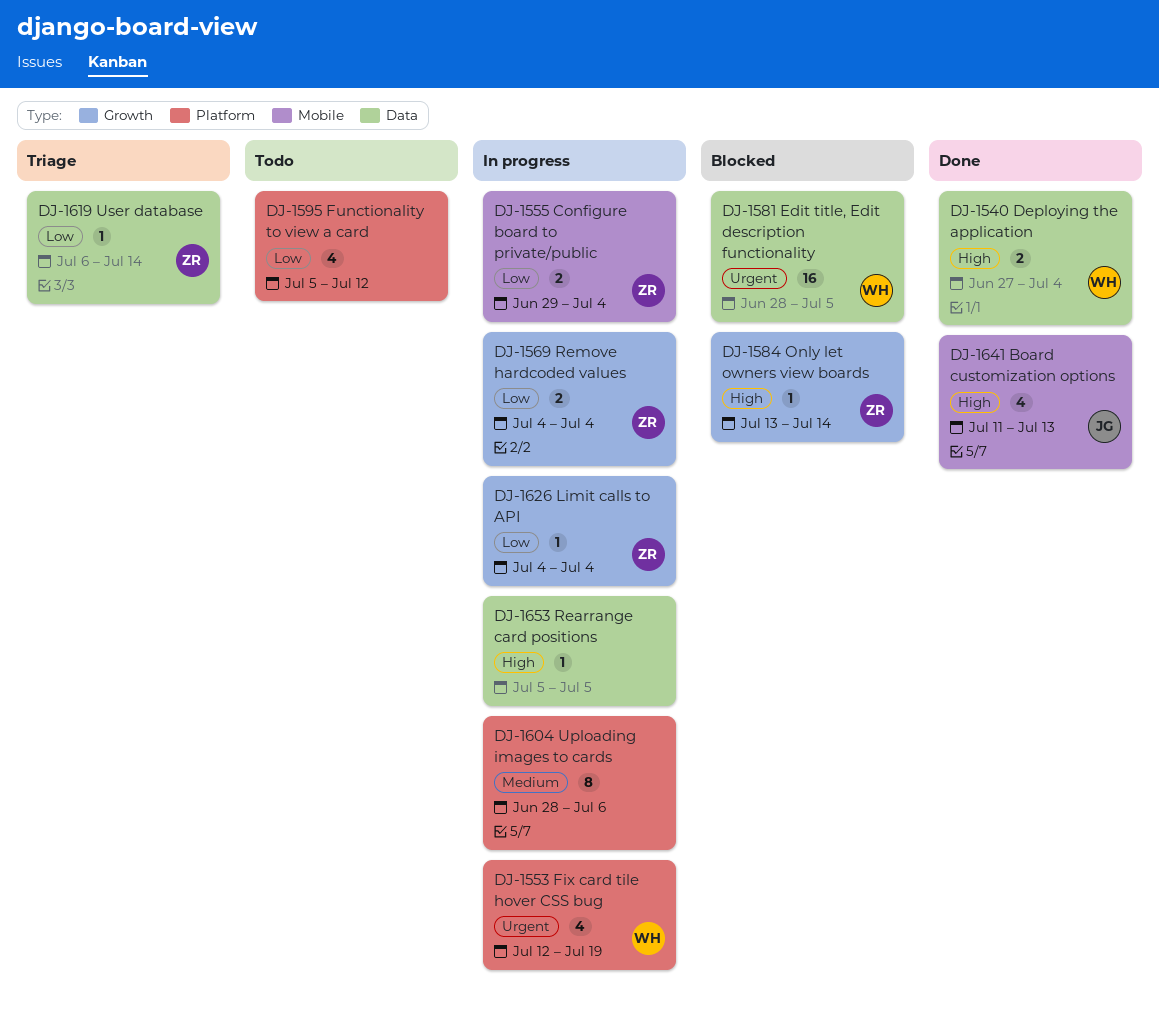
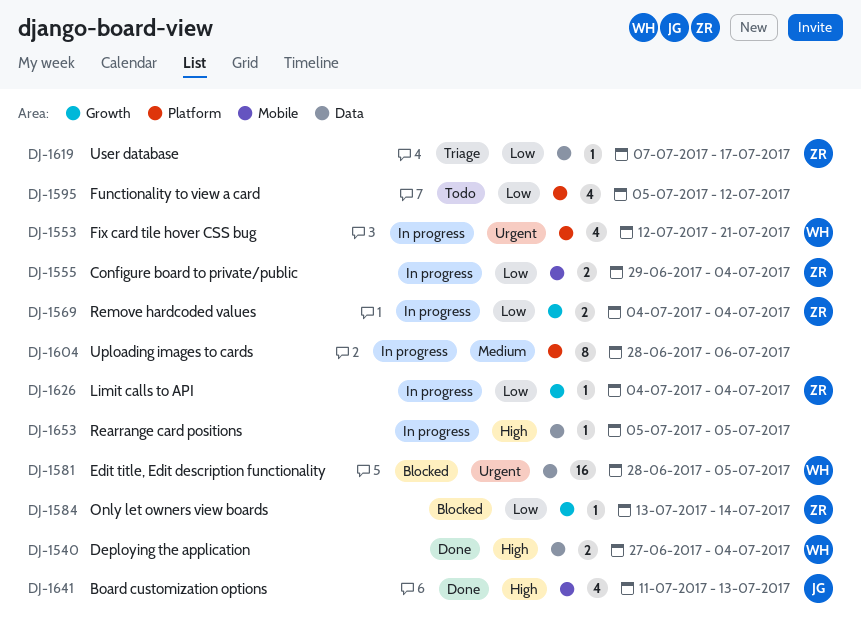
DJ-1553, due: Jul 19 -> Jul 21
DJ-1584, priority: High -> Low
DJ-1619, start: Jul 6 -> Jul 7
DJ-1619, due: Jul 14 -> Jul 17

